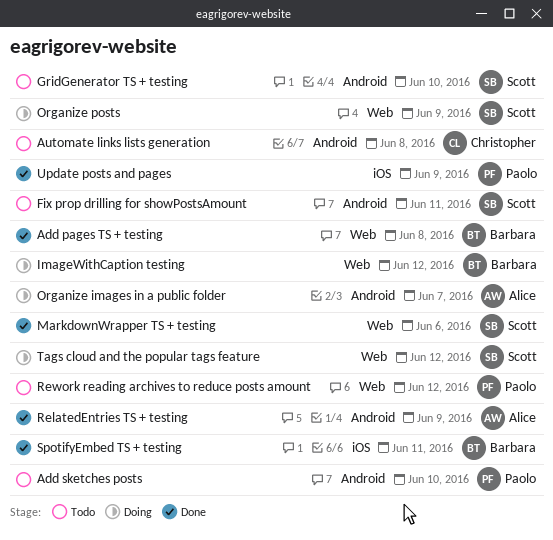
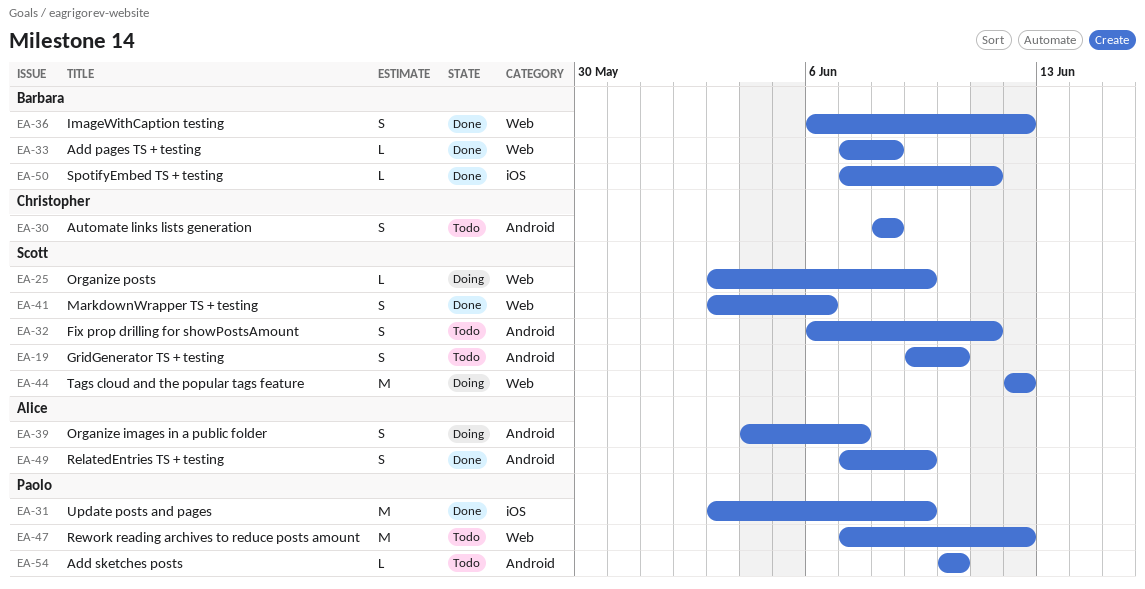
ImageWithCaption testing, status: Doing -> Done

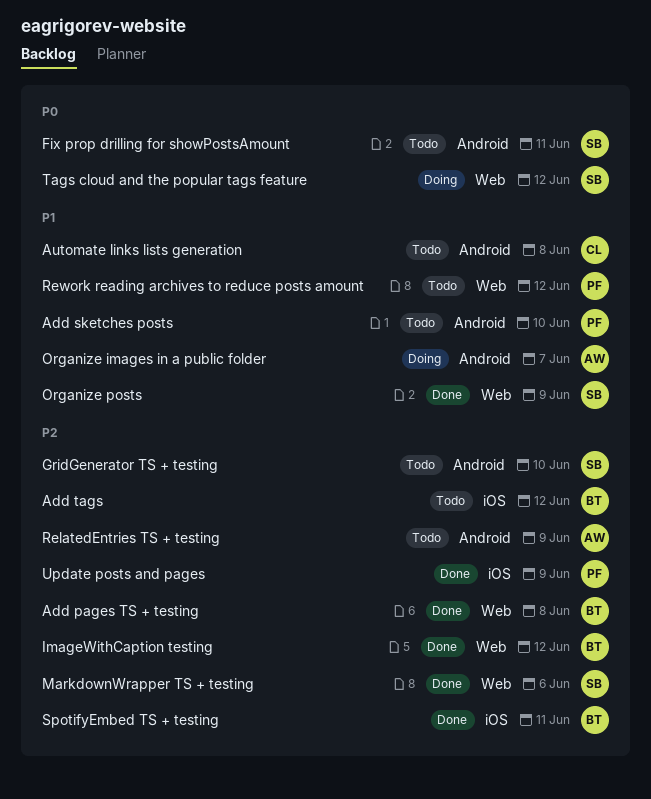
Add tags: none -> present
Organize posts, status: Doing -> Done
RelatedEntries TS + testing, status: Done -> Todo

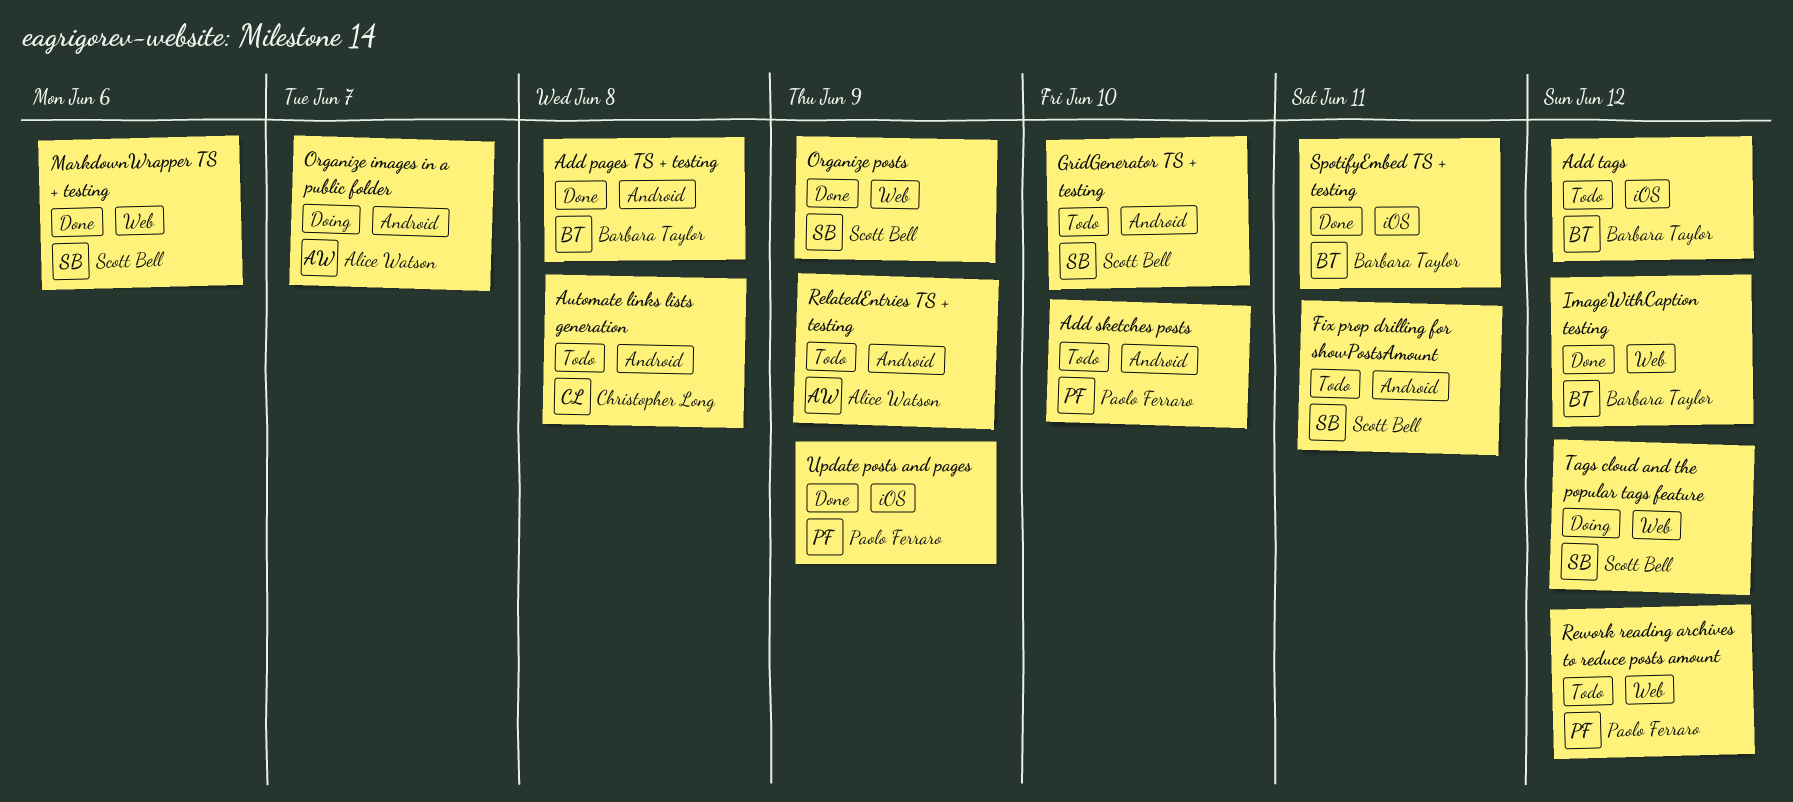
Add pages TS + testing, label: Web -> Android

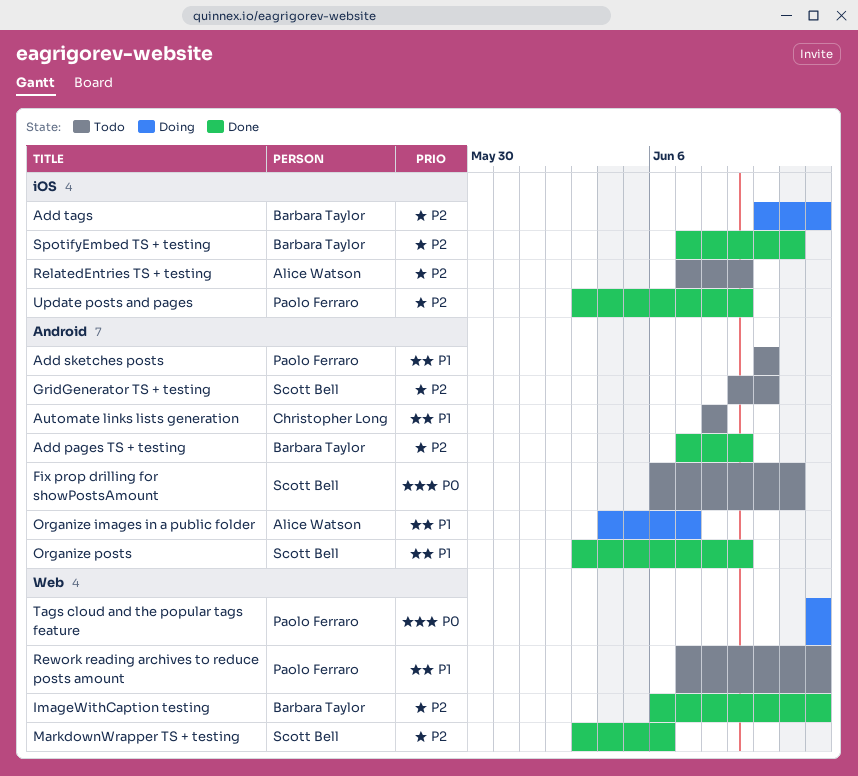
Add pages TS + testing, due: Jun 8 -> Jun 9
Add tags, status: Todo -> Doing
Organize posts, label: Web -> Android
RelatedEntries TS + testing, label: Android -> iOS
Tags cloud and the popular tags feature, owner: Scott Bell -> Paolo Ferraro

